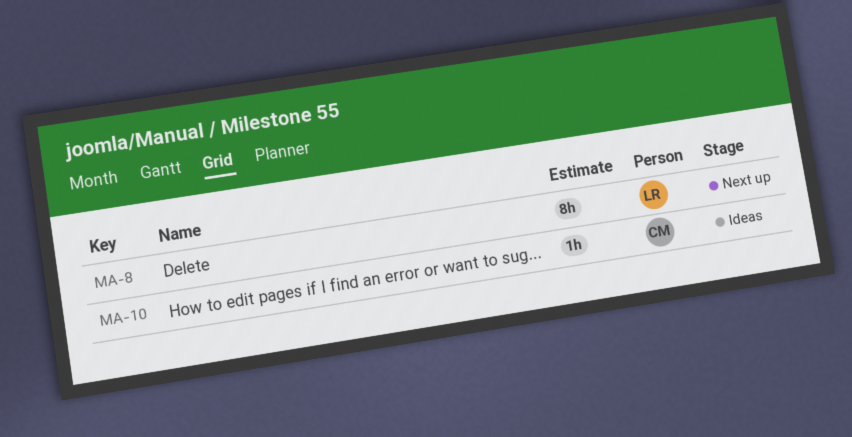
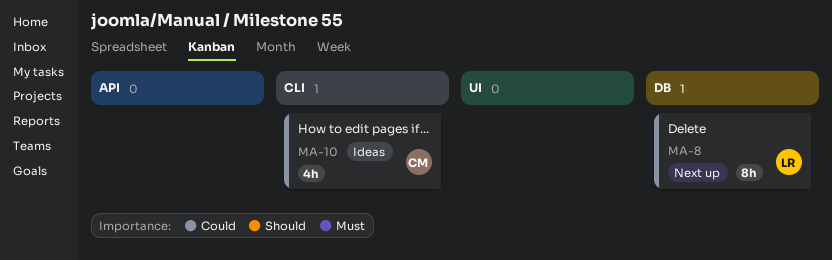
MA-10, estimate: 1h -> 4h

